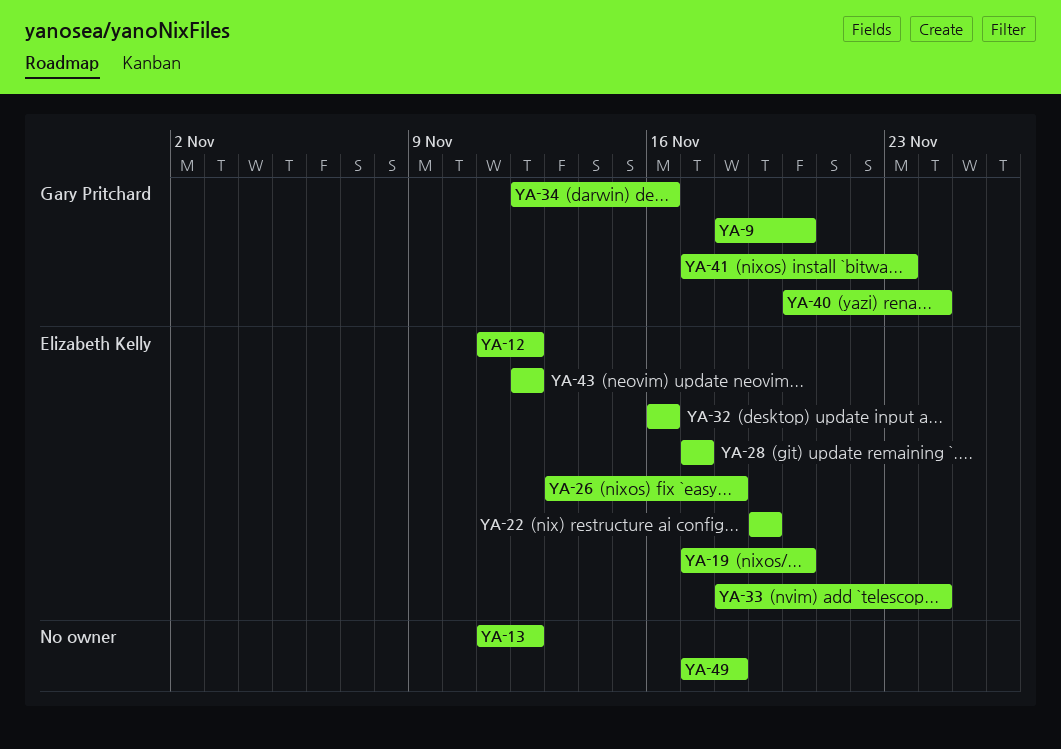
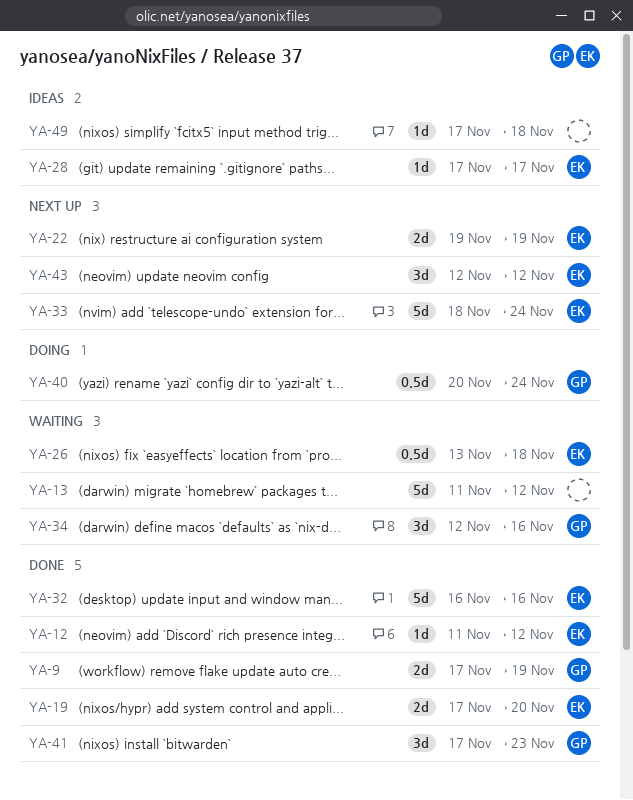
YA-9, start: Nov 18 -> Nov 17
YA-9, due: Nov 20 -> Nov 19

